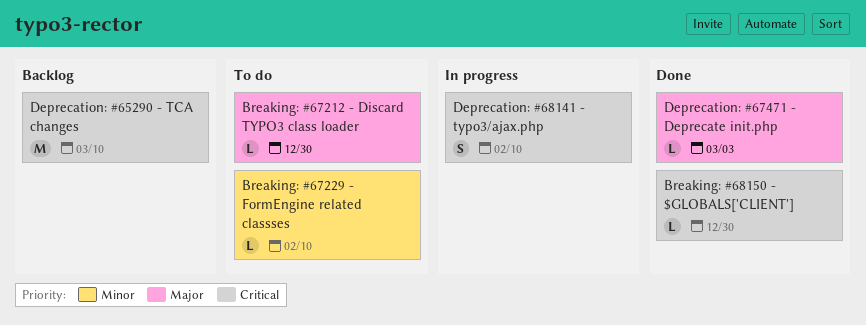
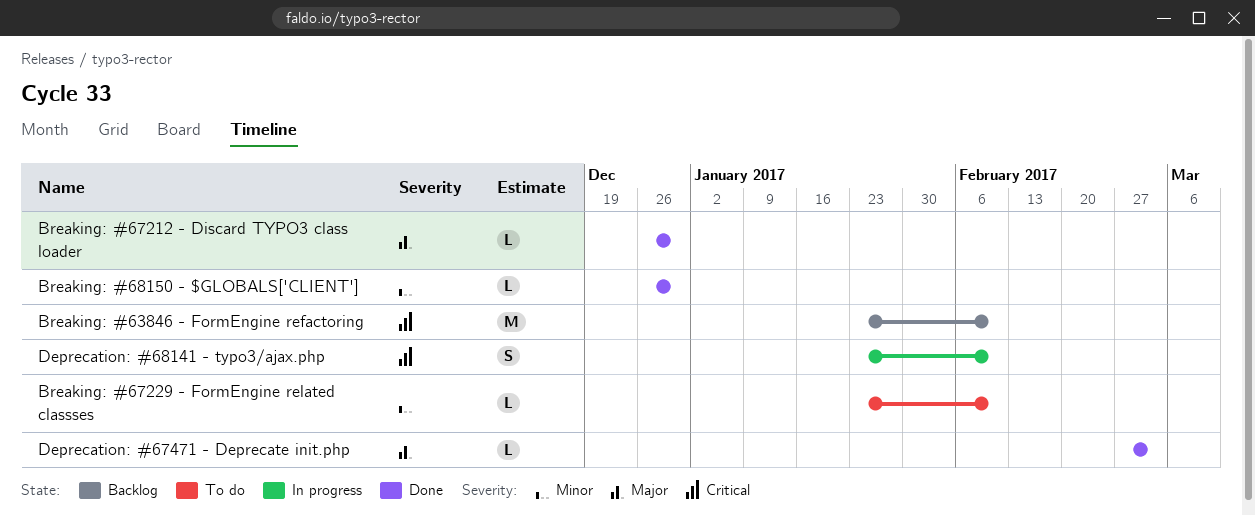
Breaking: #63846 - FormEngine refactoring: none -> present
Breaking: #67212 - Discard TYPO3 class loader, status: To do -> Done
Breaking: #68150 - $GLOBALS['CLIENT'], priority: Critical -> Minor
Deprecation: #65290 - TCA changes: present -> none

